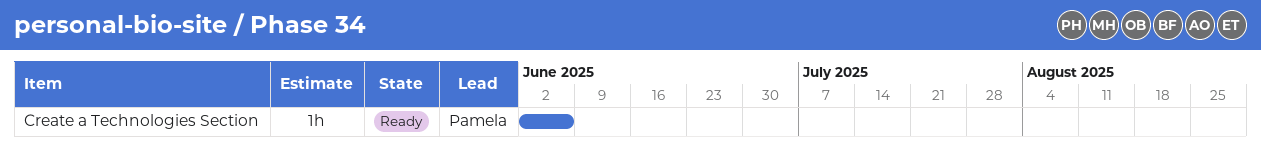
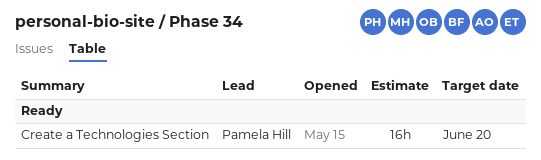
Create a Technologies Section, estimate: 1h -> 16h
Create a Technologies Section, due: Jun 6 -> Jun 20

